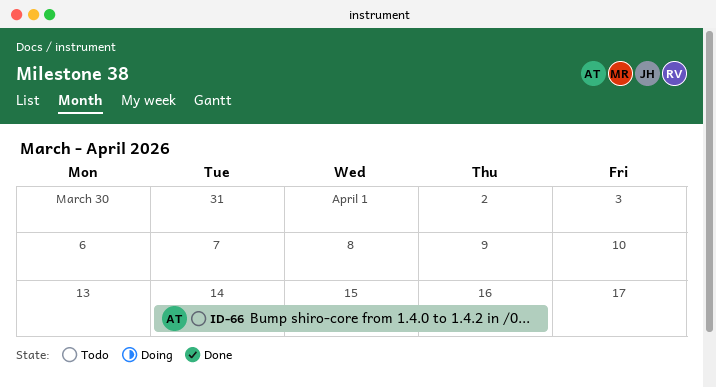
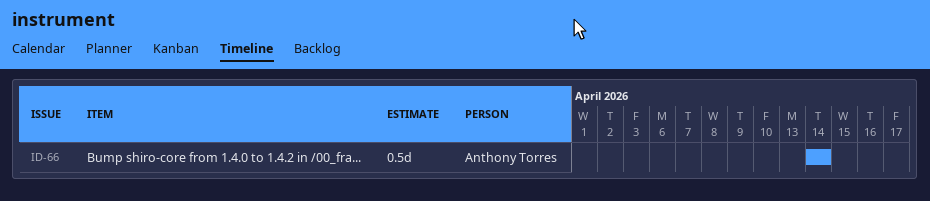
ID-66, due: Apr 16 -> Apr 14

